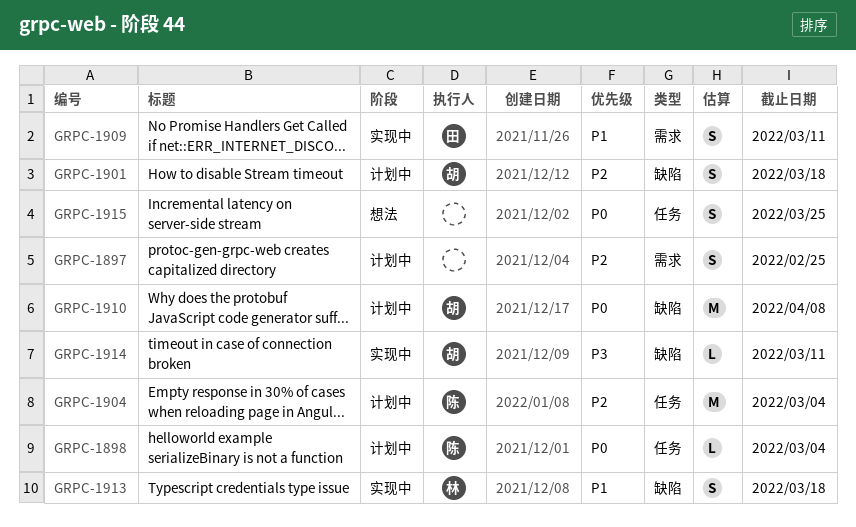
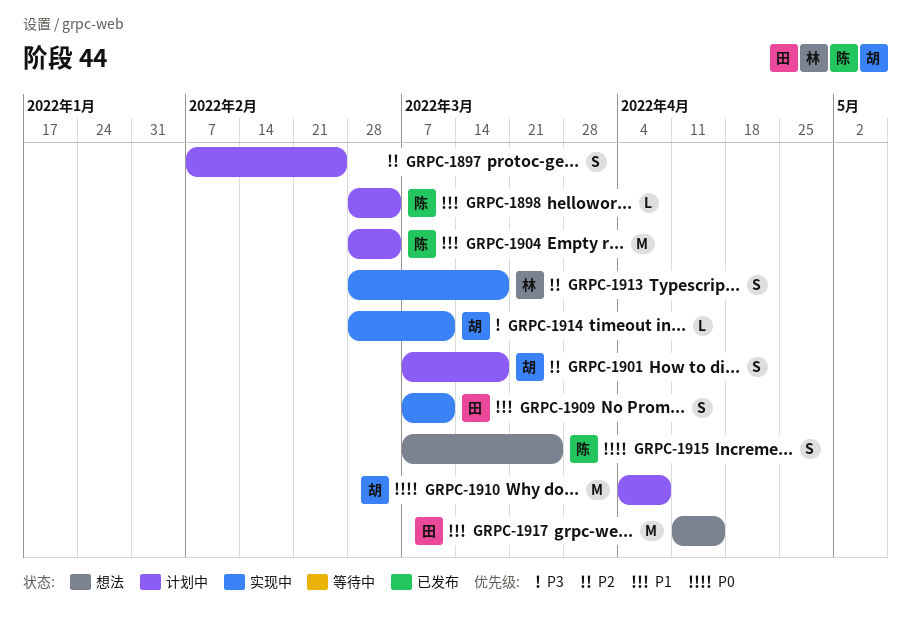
GRPC-1898, priority: P0 -> P1
GRPC-1904, priority: P2 -> P1
GRPC-1913, priority: P1 -> P2
GRPC-1915, owner: none -> 陈
GRPC-1917: none -> present

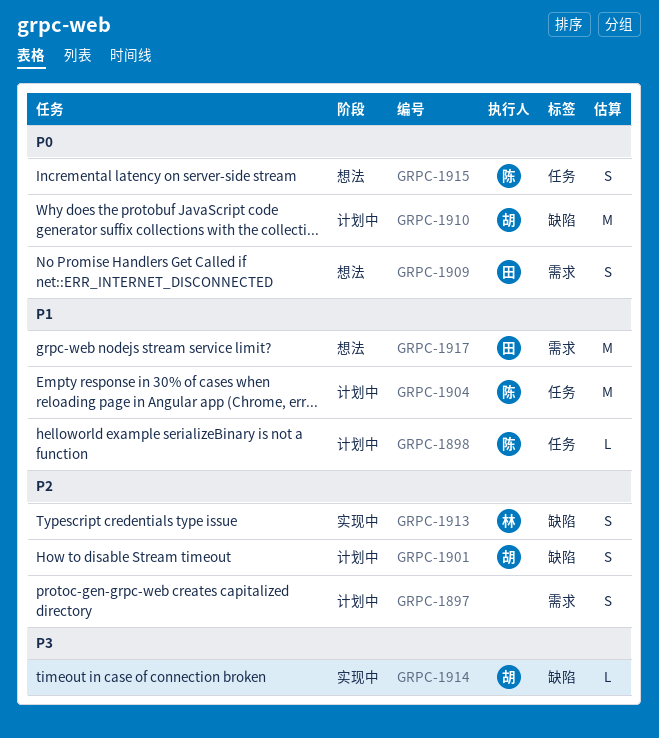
GRPC-1909, status: 实现中 -> 想法
GRPC-1909, priority: P1 -> P0

